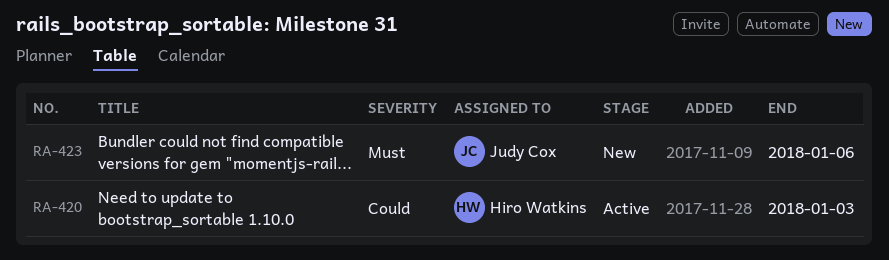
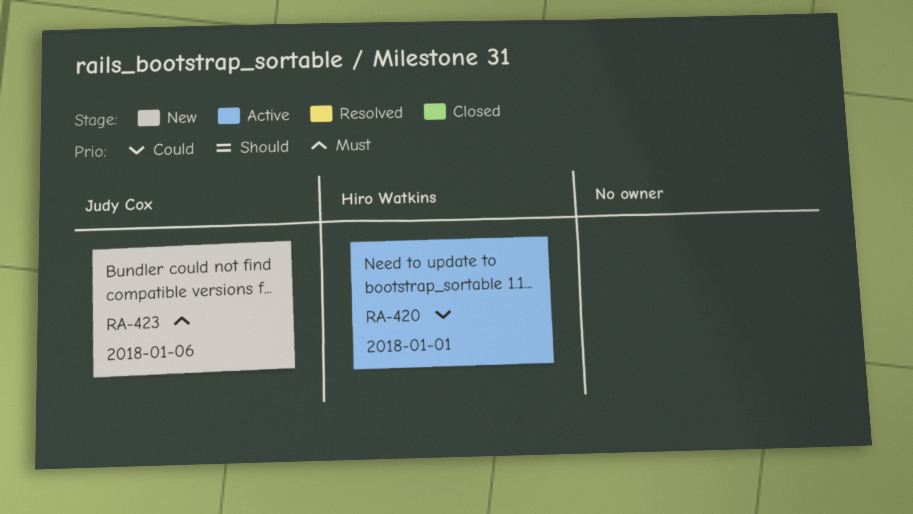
RA-420, due: Jan 3 -> Jan 1

